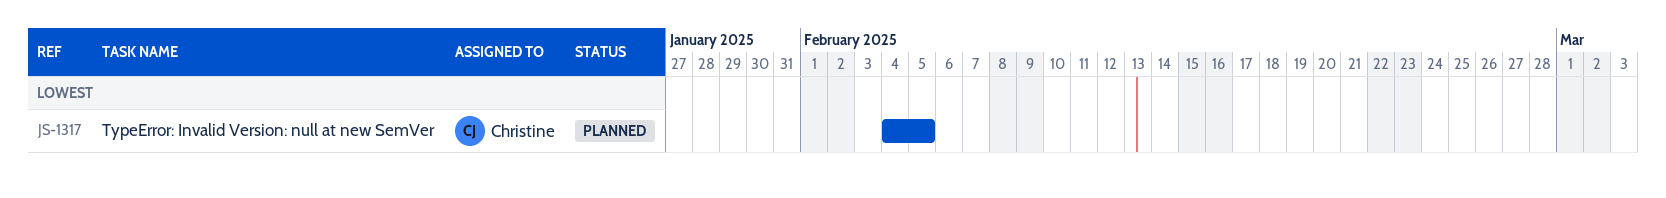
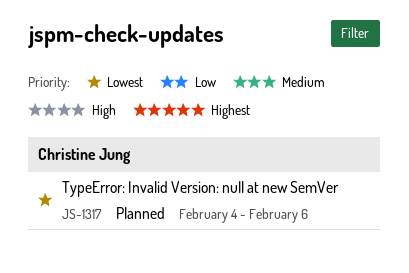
JS-1317, due: Feb 5 -> Feb 6

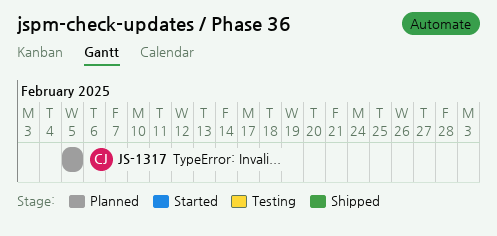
JS-1317, start: Feb 4 -> Feb 5
JS-1317, due: Feb 6 -> Feb 5

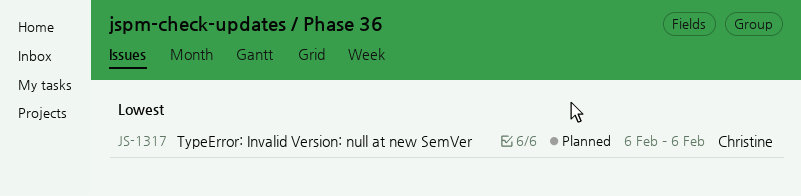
JS-1317, start: Feb 5 -> Feb 6
JS-1317, due: Feb 5 -> Feb 6

